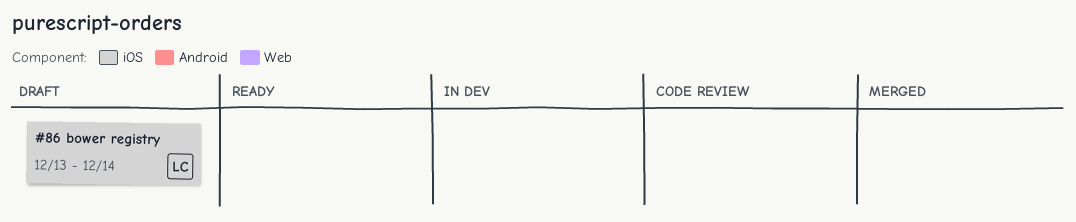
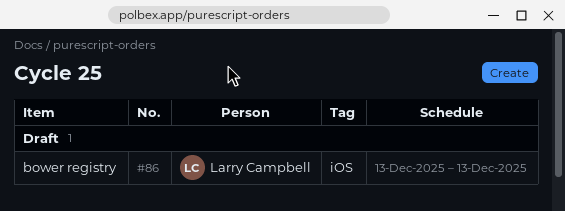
#86, due: Dec 14 -> Dec 13

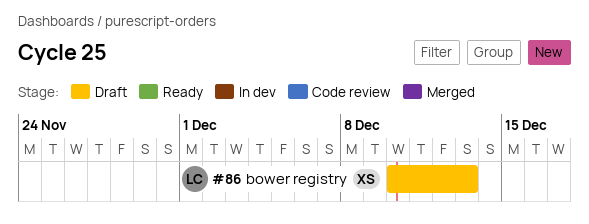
#86, start: Dec 13 -> Dec 10

